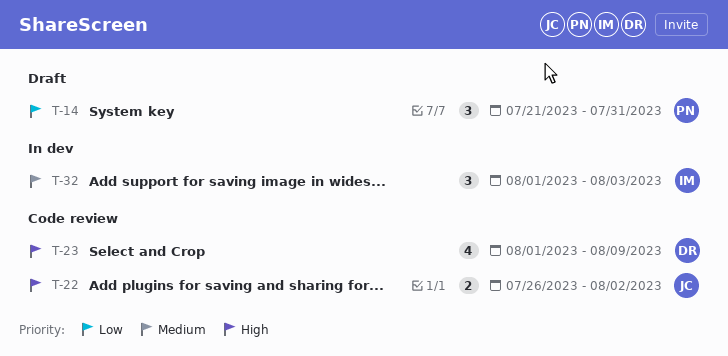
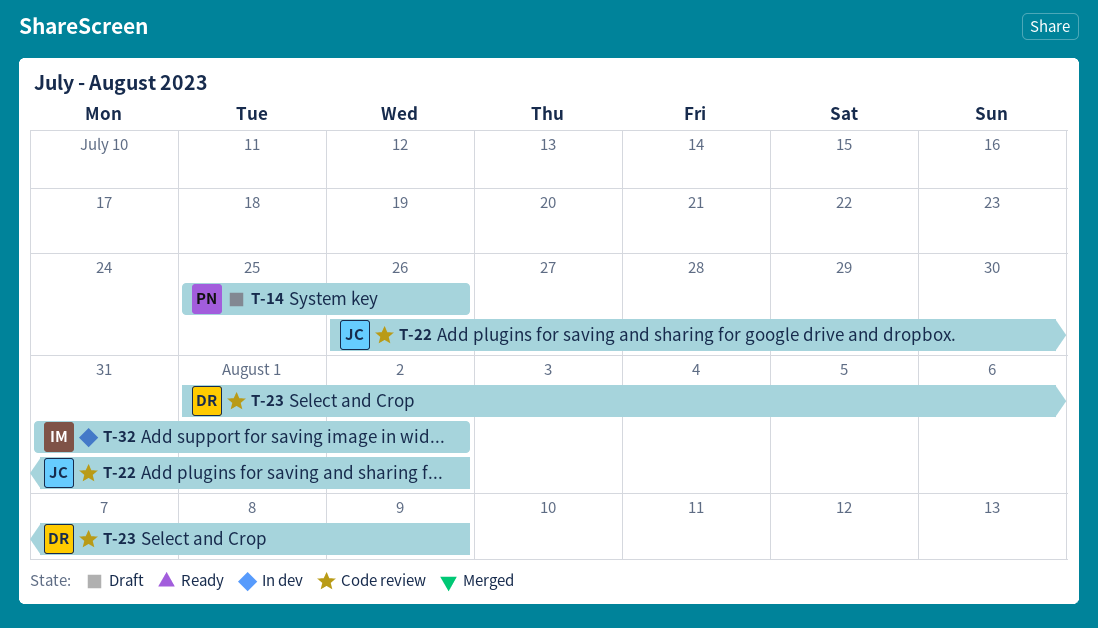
T-14, start: Jul 21 -> Jul 25
T-14, due: Jul 31 -> Jul 26
T-32, start: Aug 1 -> Jul 31
T-32, due: Aug 3 -> Aug 2

